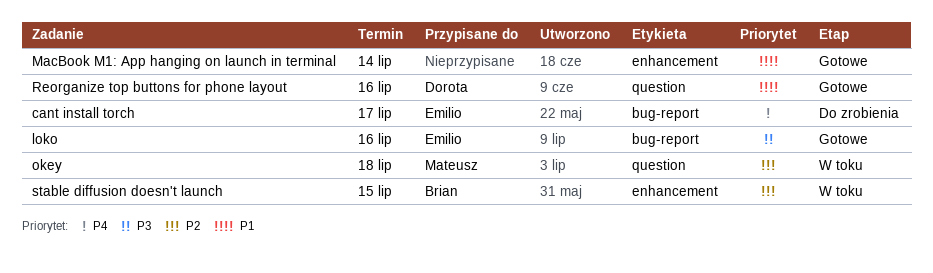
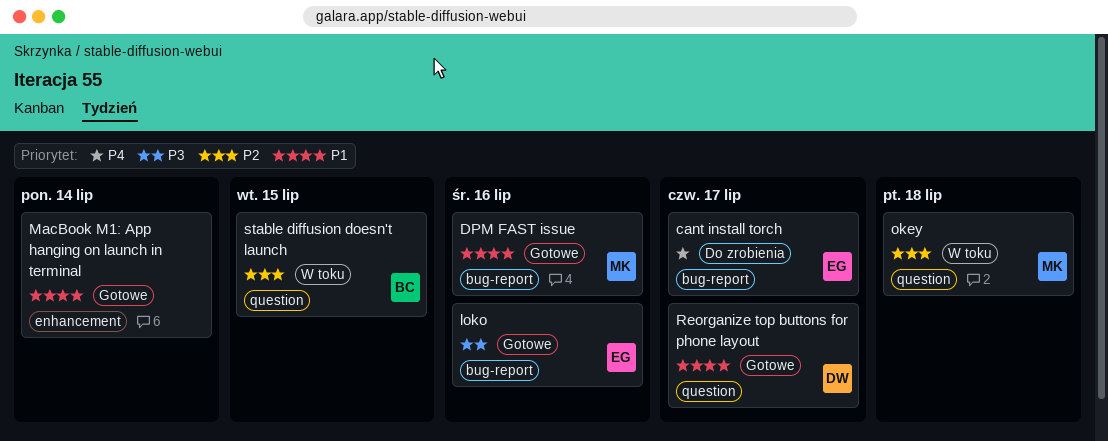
DPM FAST issue: none -> present
Reorganize top buttons for phone layout, due: Jul 16 -> Jul 17
stable diffusion doesn't launch, label: enhancement -> question

